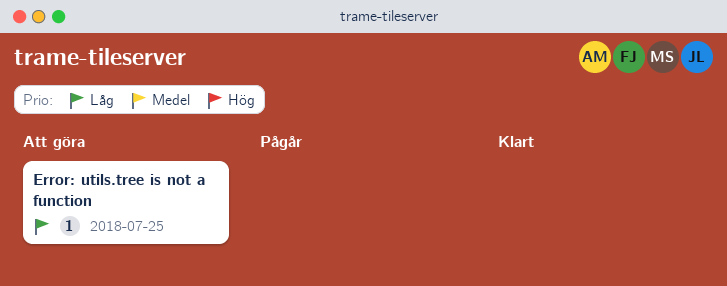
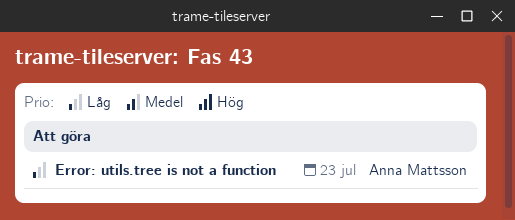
Error: utils.tree is not a function, due: Jul 25 -> Jul 23

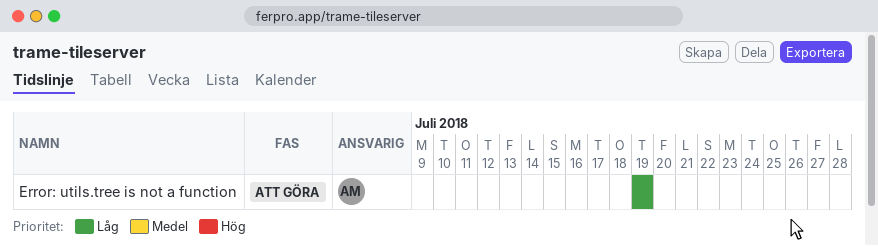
Error: utils.tree is not a function, due: Jul 23 -> Jul 19

